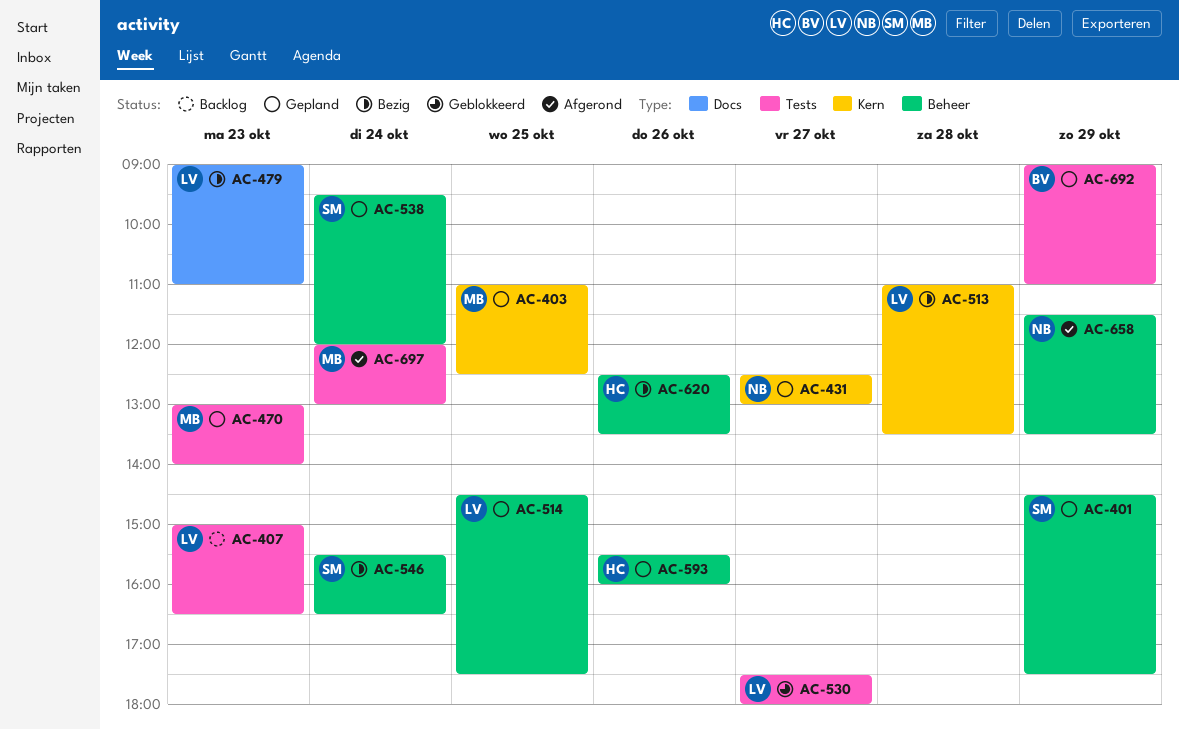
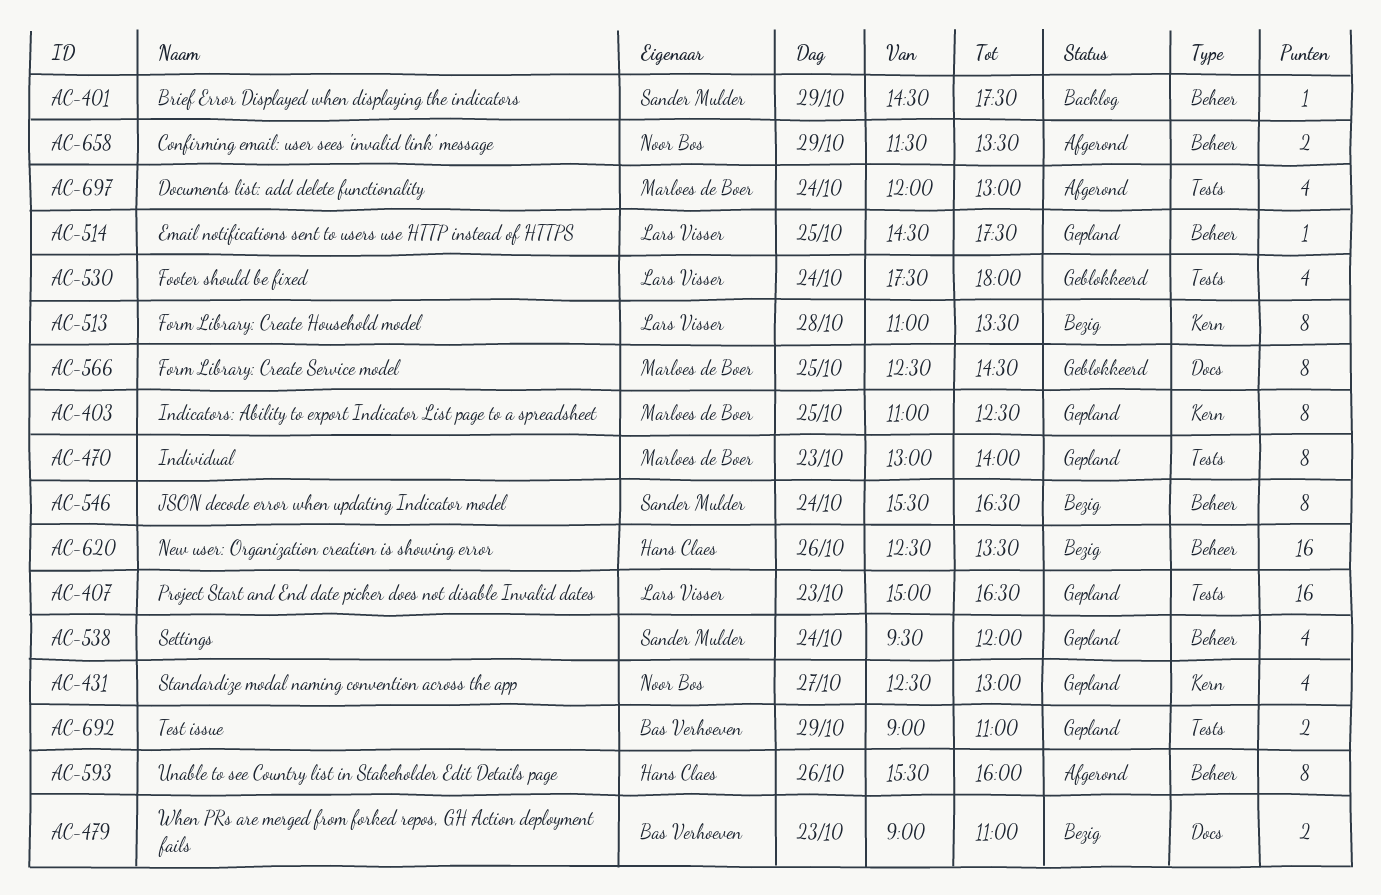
AC-401, status: Gepland -> Backlog
AC-407, status: Backlog -> Gepland
AC-479, owner: Lars Visser -> Bas Verhoeven
AC-530, day: Oct 27 -> Oct 24
AC-566: none -> present
AC-593, status: Gepland -> Afgerond

